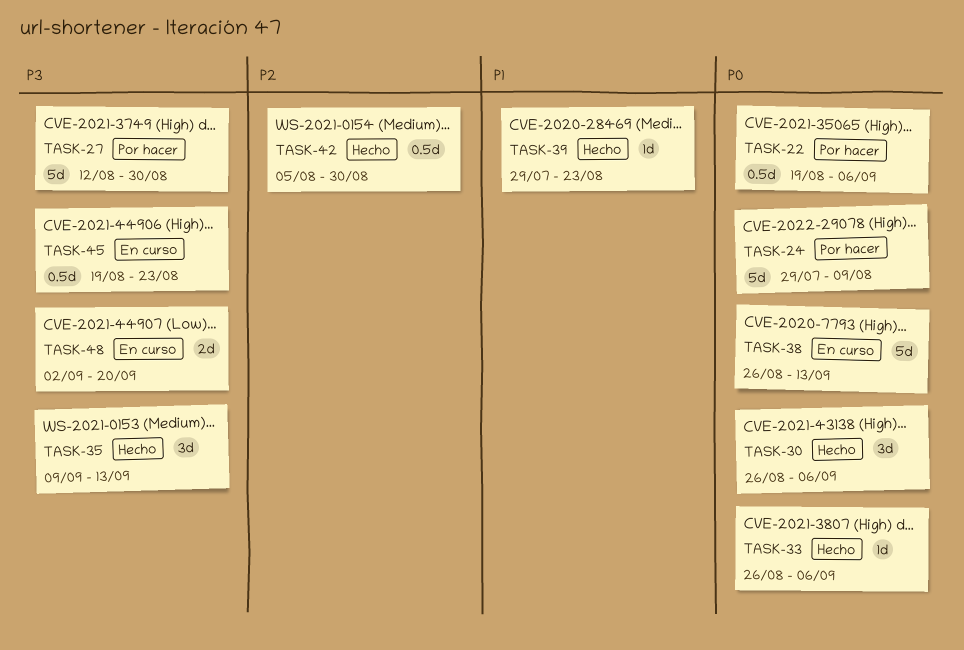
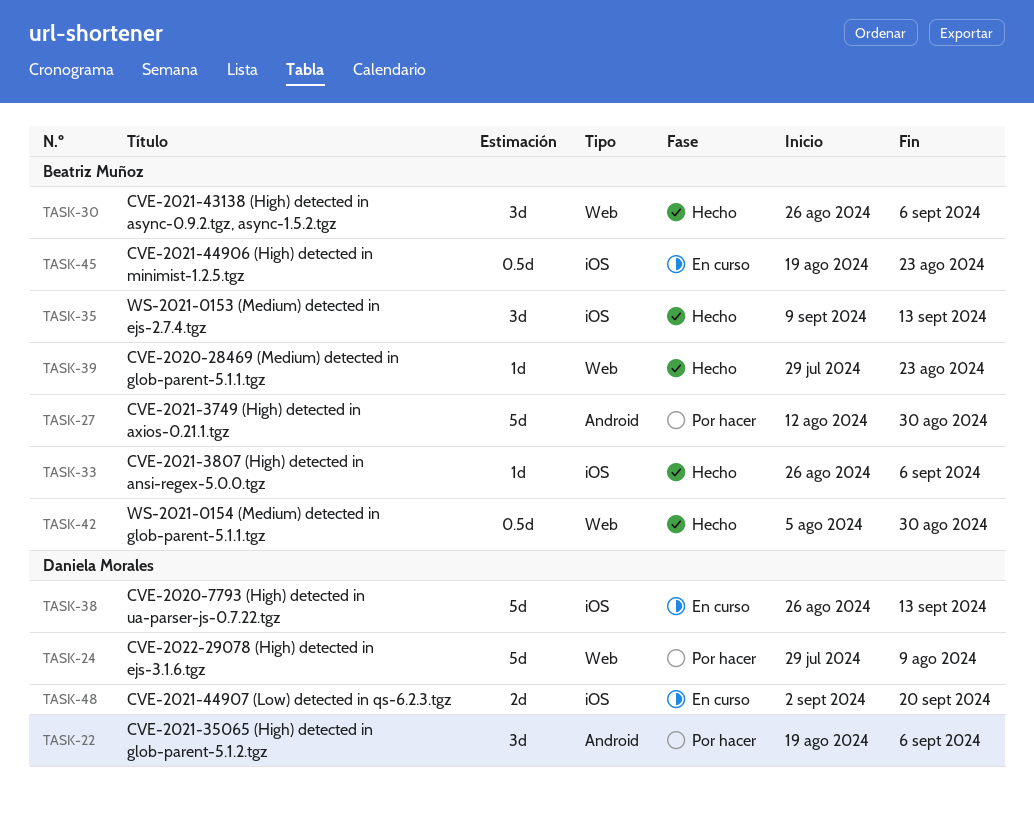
TASK-22, estimate: 0.5d -> 3d

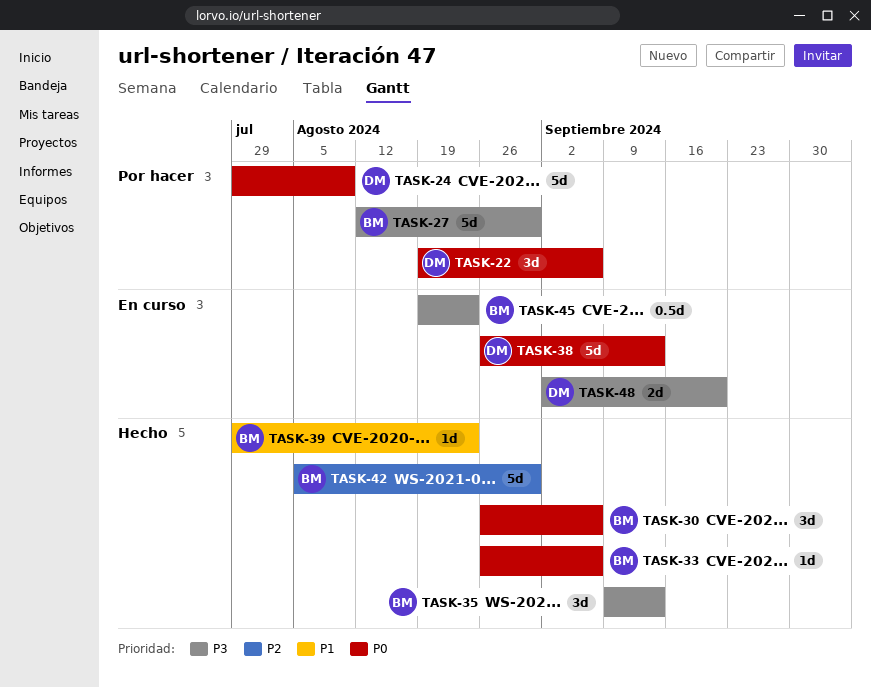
TASK-42, estimate: 0.5d -> 5d

